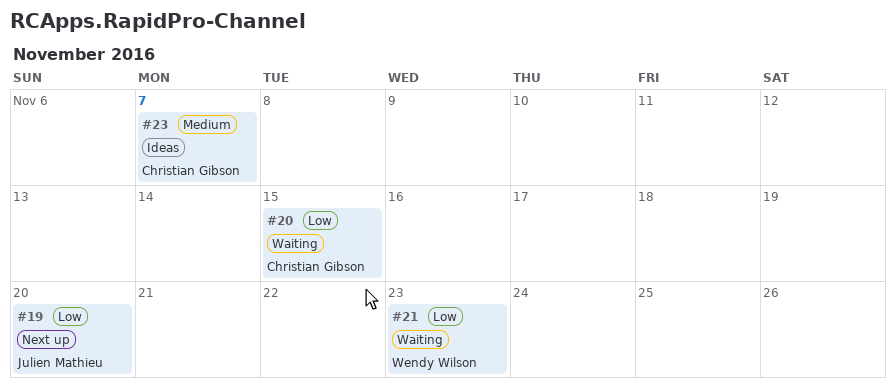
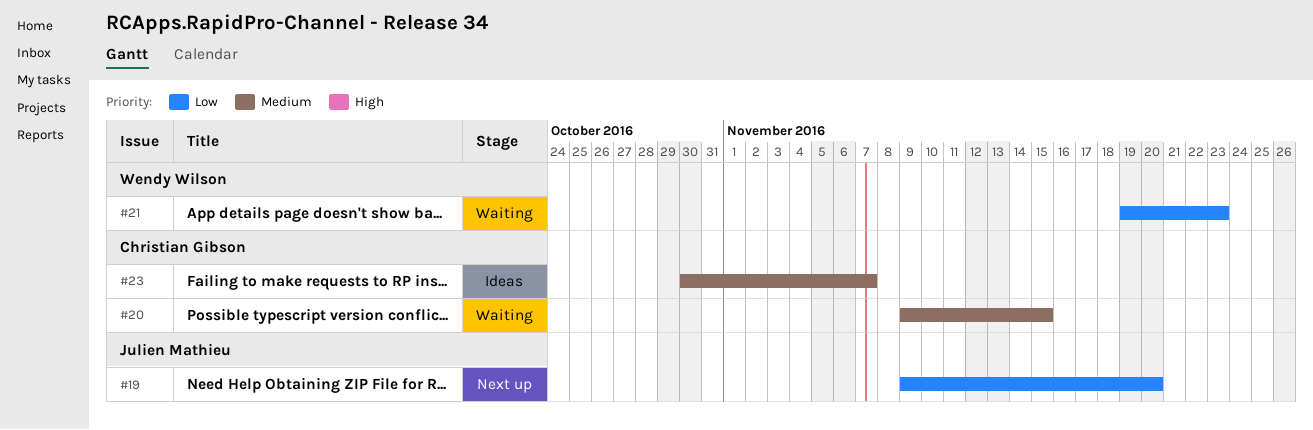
#20, priority: Low -> Medium

